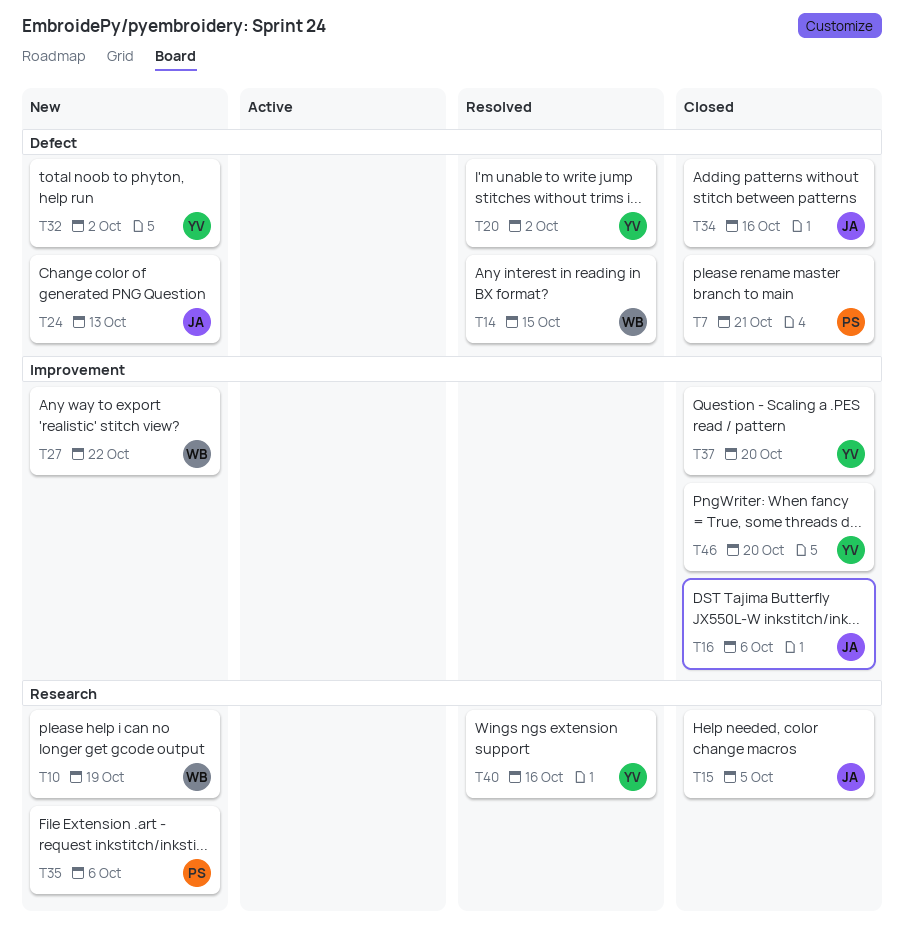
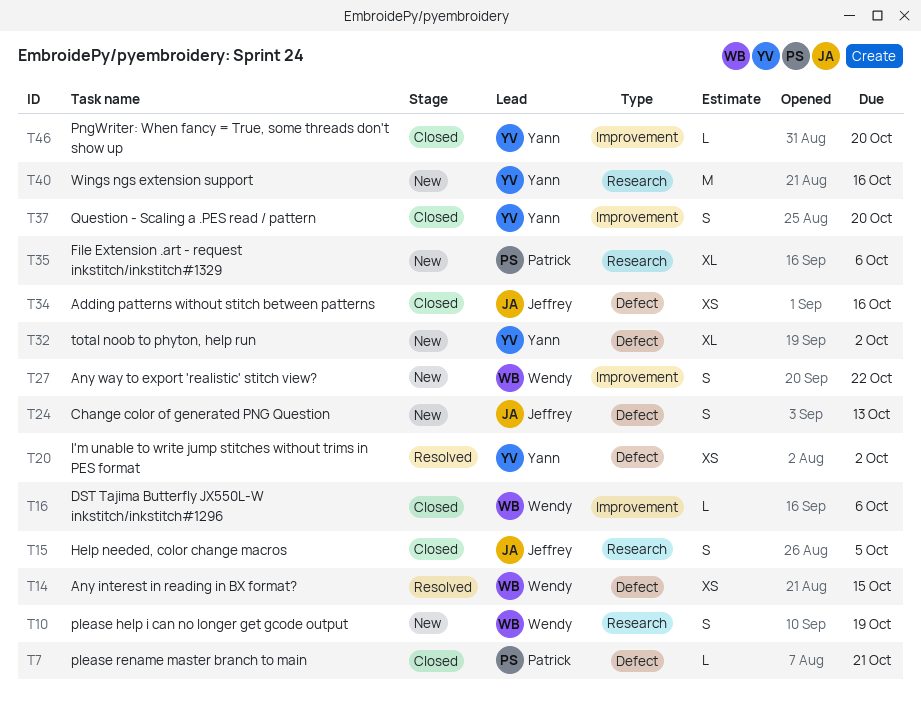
T16, owner: Jeffrey -> Wendy
T40, status: Resolved -> New

